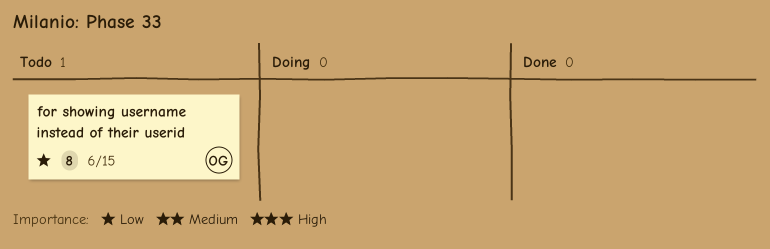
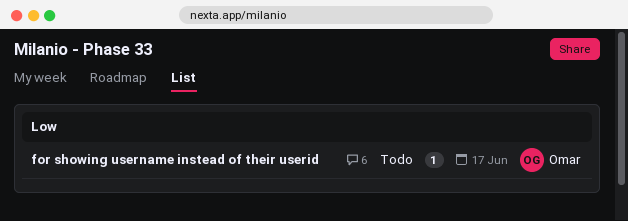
for showing username instead of their userid, estimate: 8 -> 1
for showing username instead of their userid, due: Jun 15 -> Jun 17

